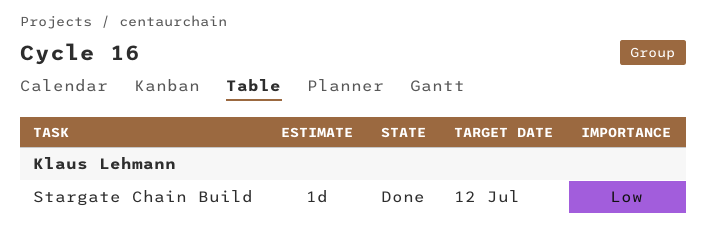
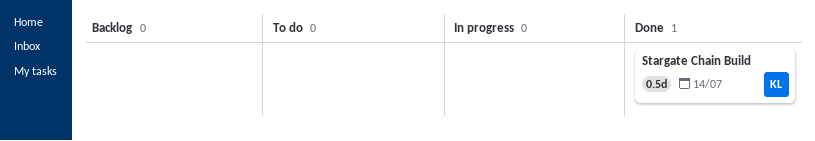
Stargate Chain Build, estimate: 1d -> 0.5d
Stargate Chain Build, due: Jul 12 -> Jul 14

